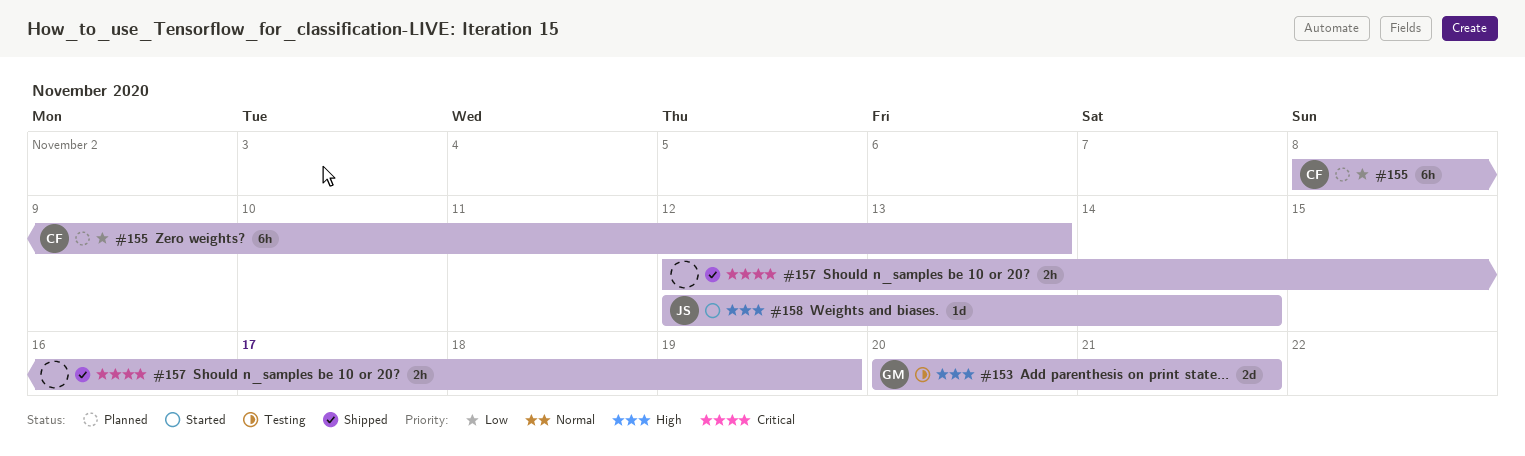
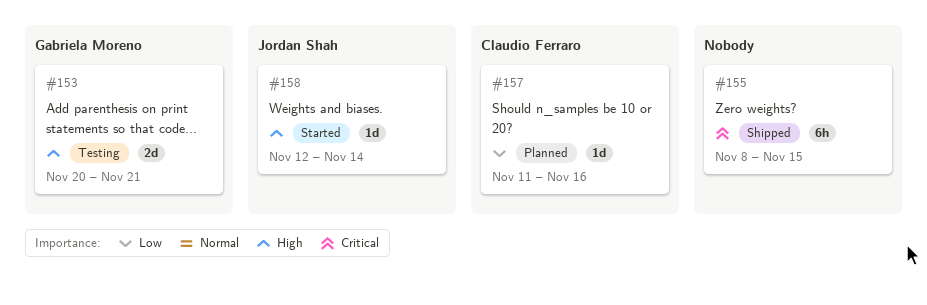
#155, status: Planned -> Shipped
#155, owner: Claudio Ferraro -> none
#155, priority: Low -> Critical
#155, due: Nov 13 -> Nov 15
#157, status: Shipped -> Planned
#157, owner: none -> Claudio Ferraro
#157, priority: Critical -> Low
#157, estimate: 2h -> 1d
#157, start: Nov 12 -> Nov 11
#157, due: Nov 19 -> Nov 16

